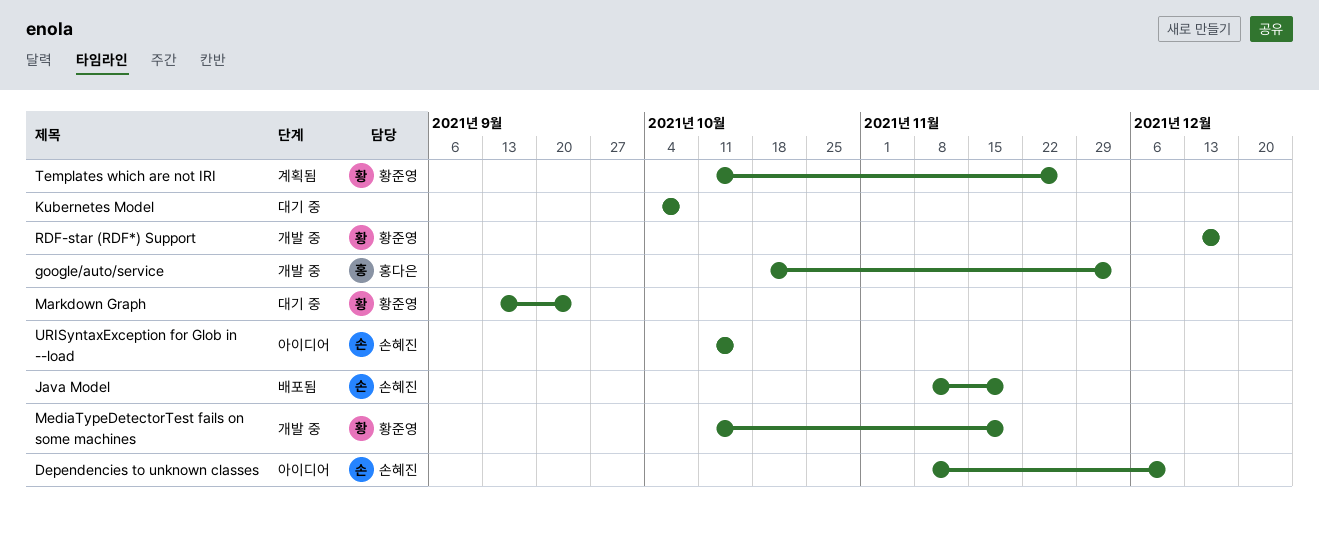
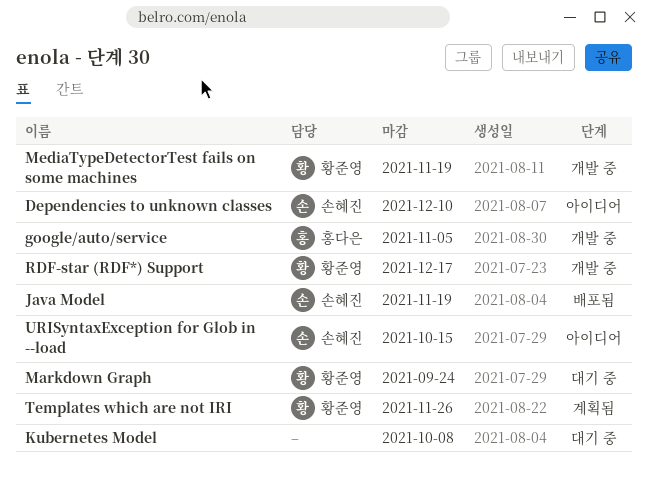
google/auto/service, due: Dec 3 -> Nov 5

